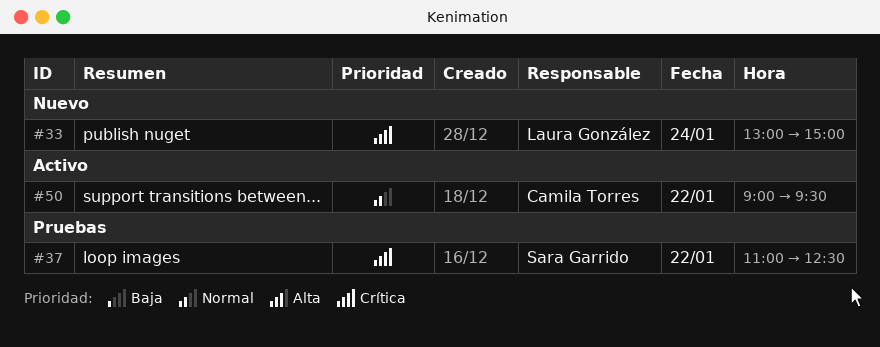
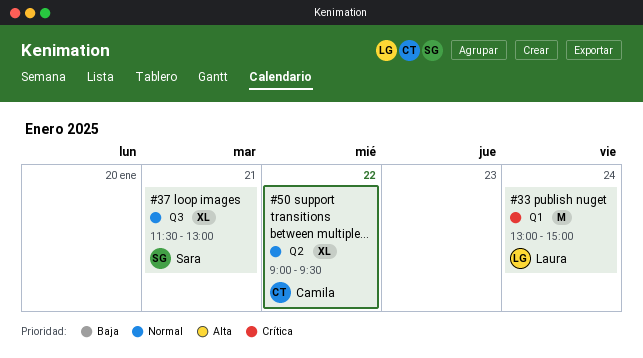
#37, priority: Crítica -> Normal
#37, day: Jan 22 -> Jan 21
#37, begins: 11:00 -> 11:30
#37, ends: 12:30 -> 13:00

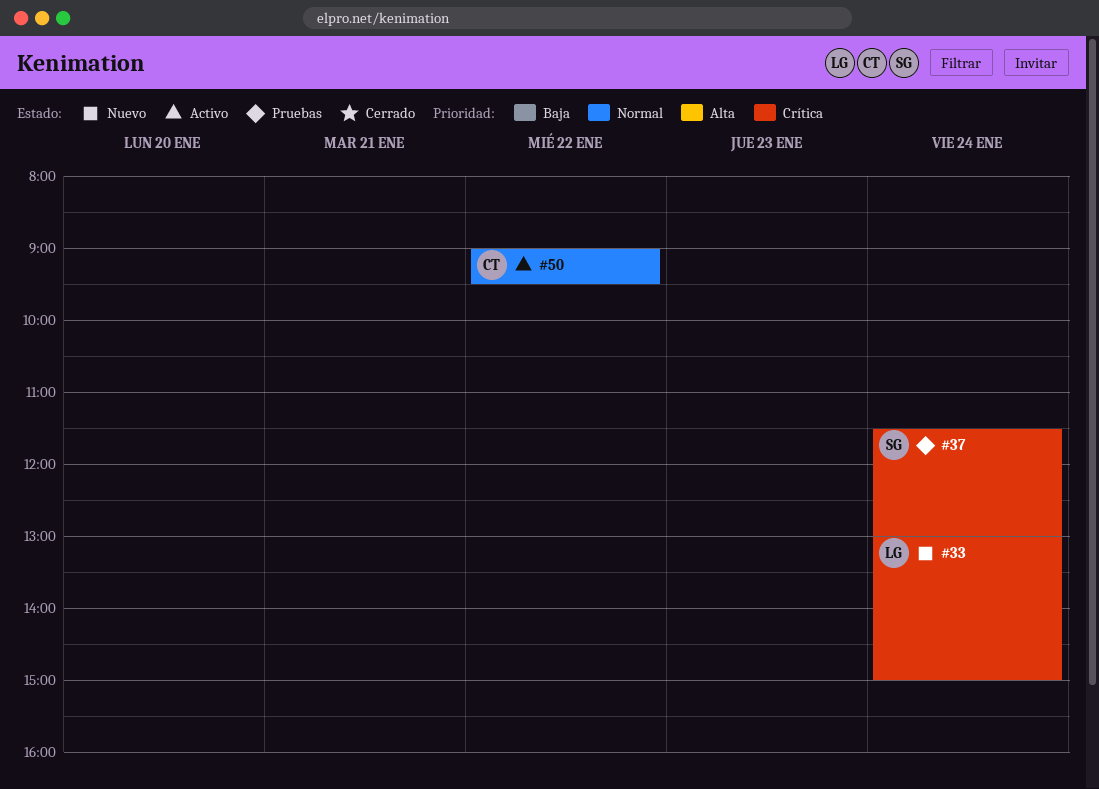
#37, priority: Normal -> Crítica
#37, day: Jan 21 -> Jan 24

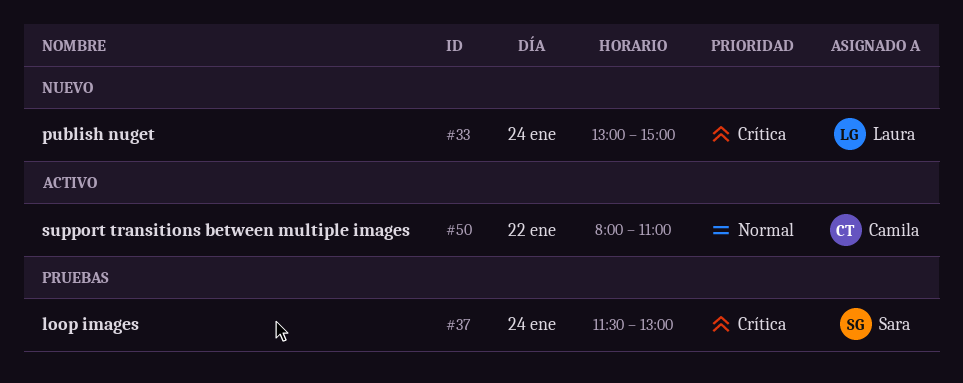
#50, begins: 09:00 -> 08:00
#50, ends: 09:30 -> 11:00

